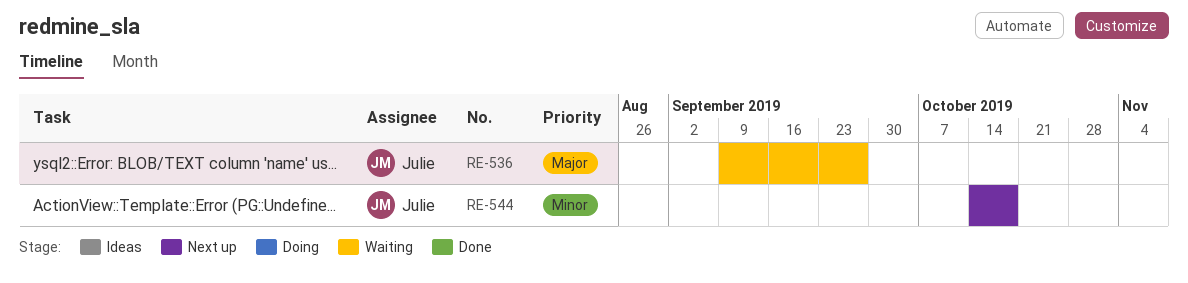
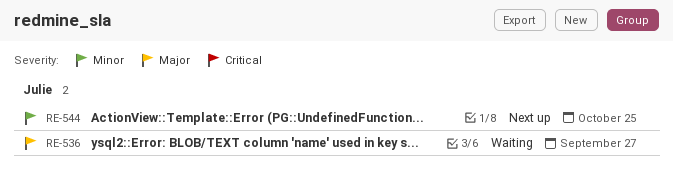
RE-544, due: Oct 18 -> Oct 25

